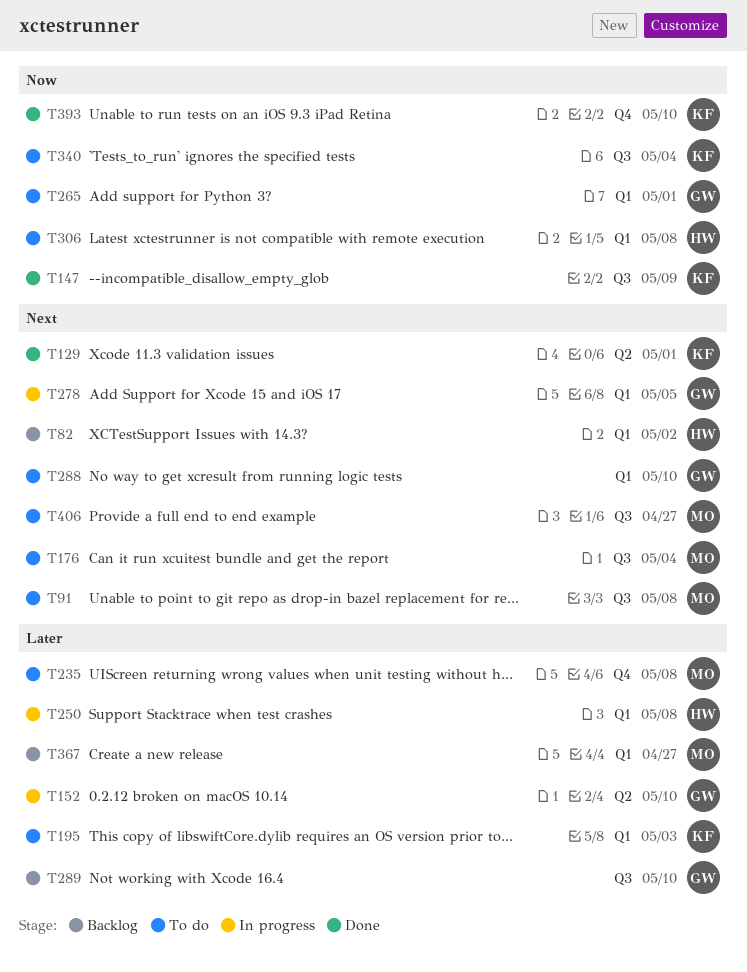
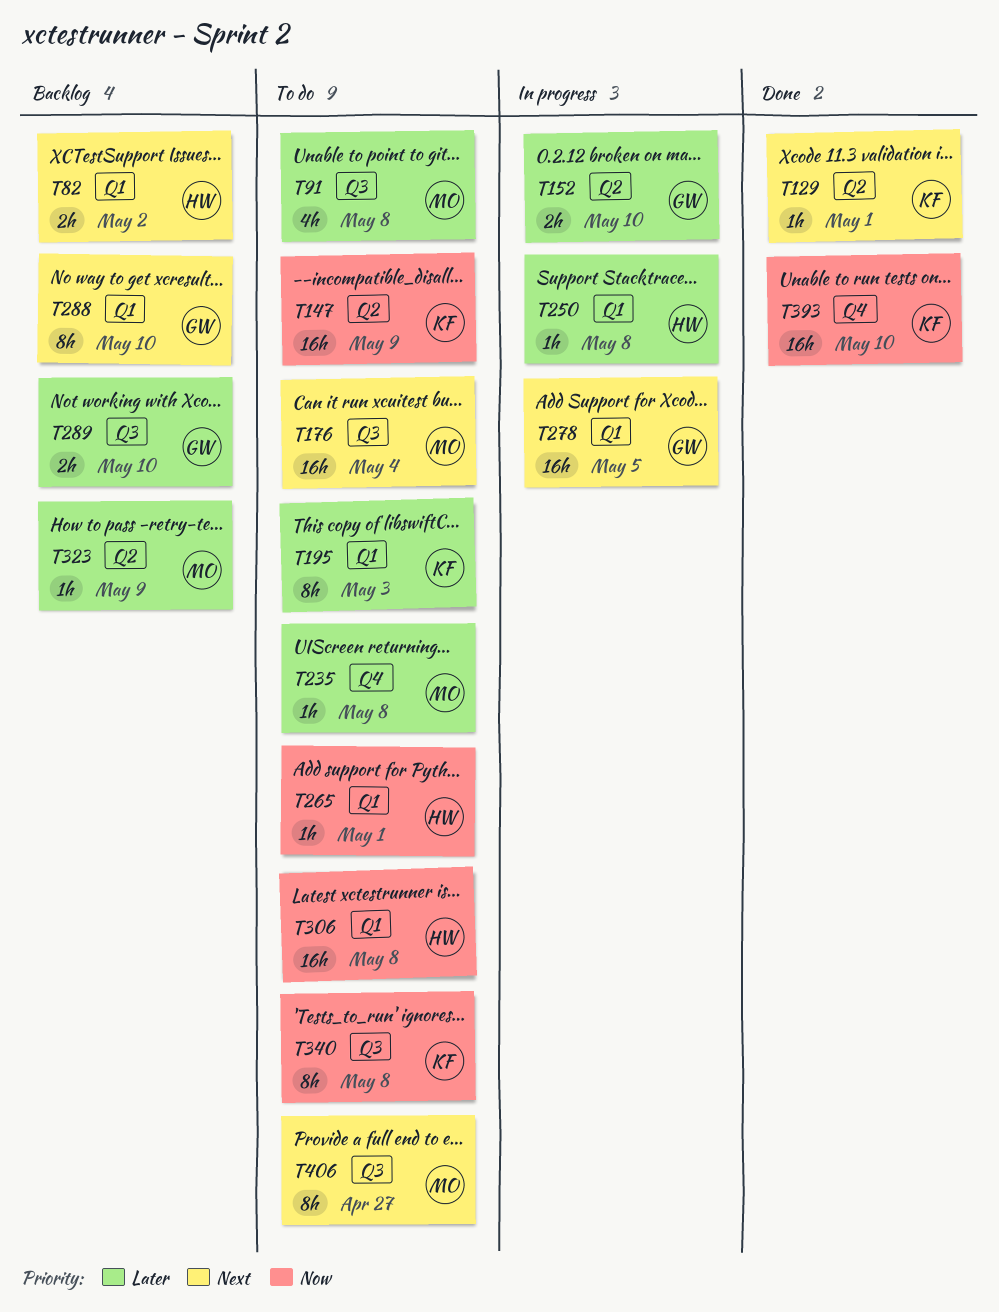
T91, priority: Next -> Later
T147, status: Done -> To do
T147, label: Q3 -> Q2
T265, owner: GW -> HW
T288, status: To do -> Backlog
T323: none -> present
T340, due: May 4 -> May 8
T367: present -> none

